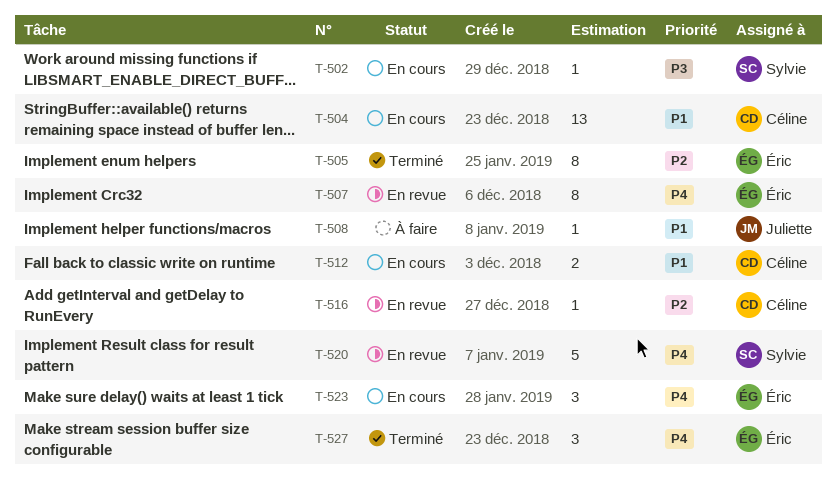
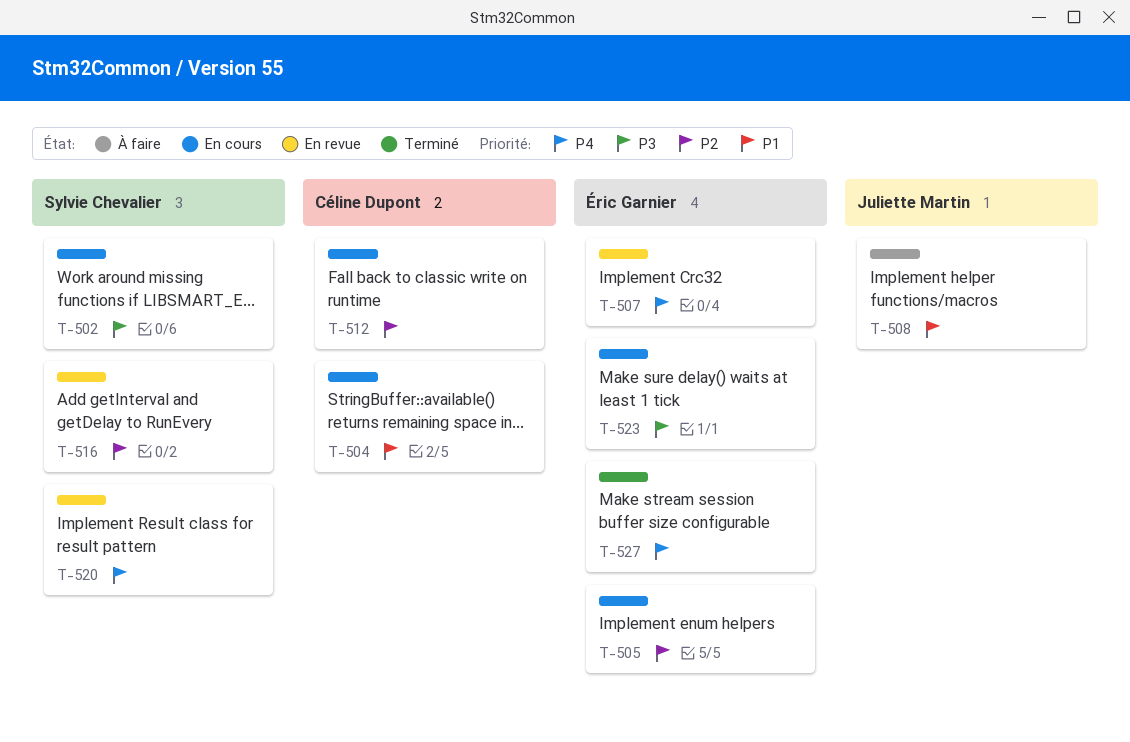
T-505, status: Terminé -> En cours
T-512, priority: P1 -> P2
T-516, owner: Céline Dupont -> Sylvie Chevalier
T-523, priority: P4 -> P3

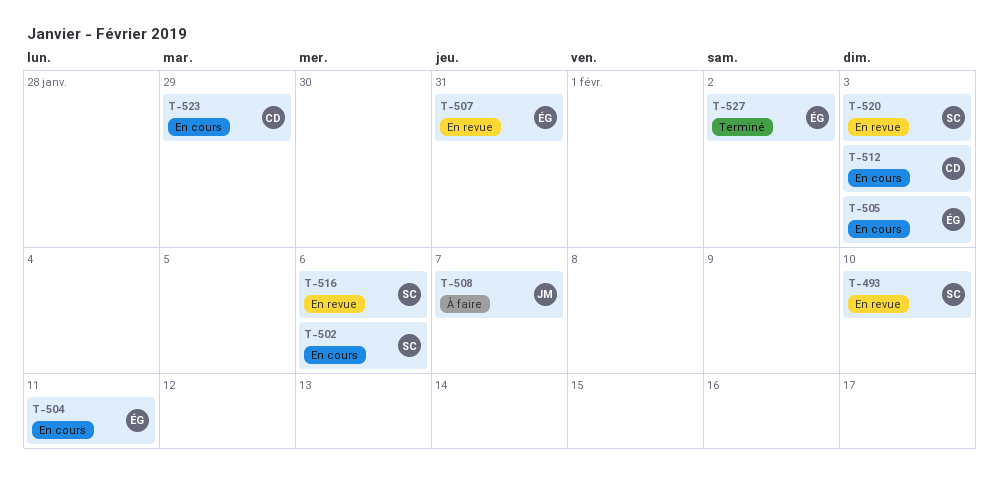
T-493: none -> present
T-504, owner: Céline Dupont -> Éric Garnier
T-523, owner: Éric Garnier -> Céline Dupont

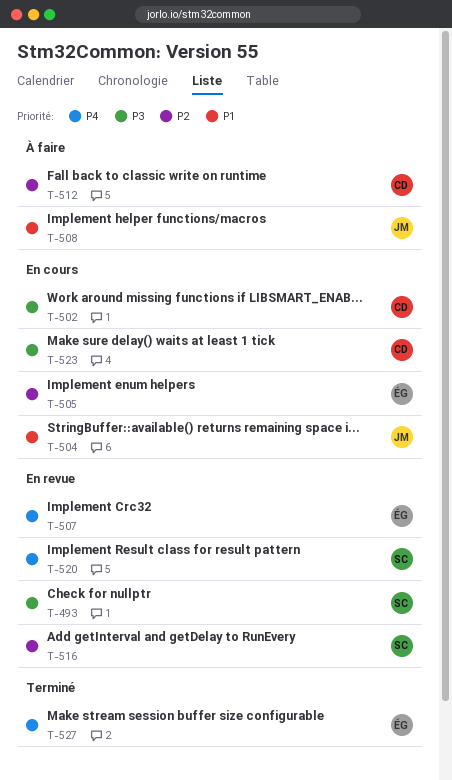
T-502, owner: SC -> CD
T-504, owner: ÉG -> JM
T-512, status: En cours -> À faire

